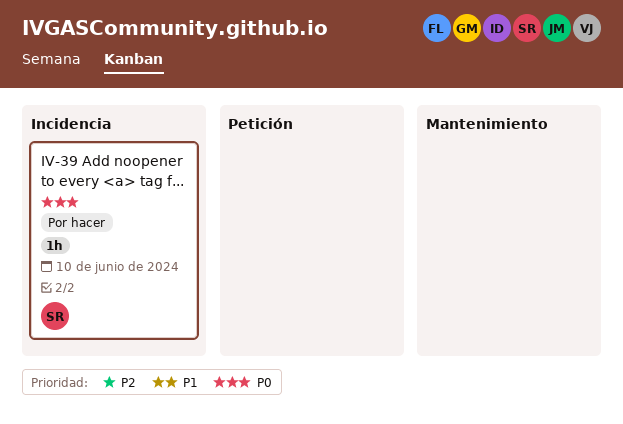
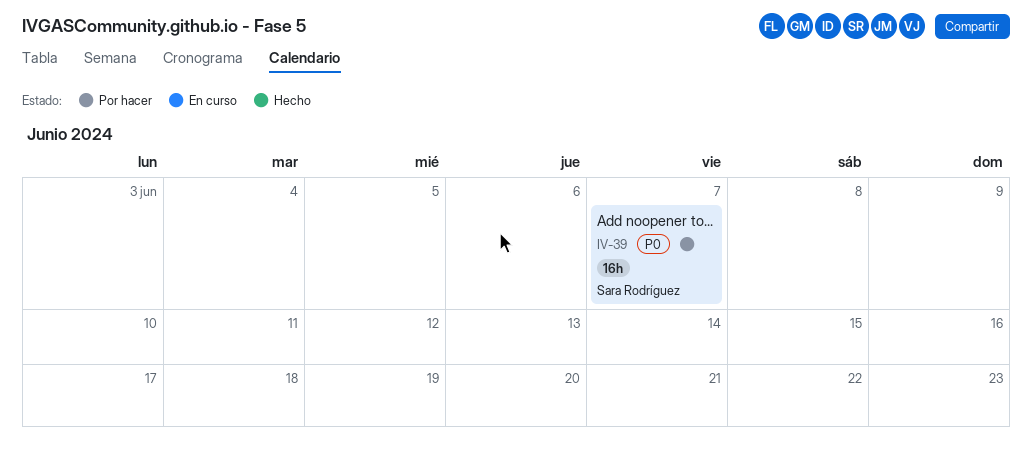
IV-39, estimate: 1h -> 16h
IV-39, due: Jun 10 -> Jun 7

